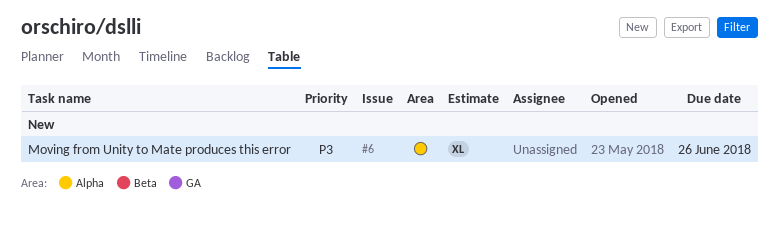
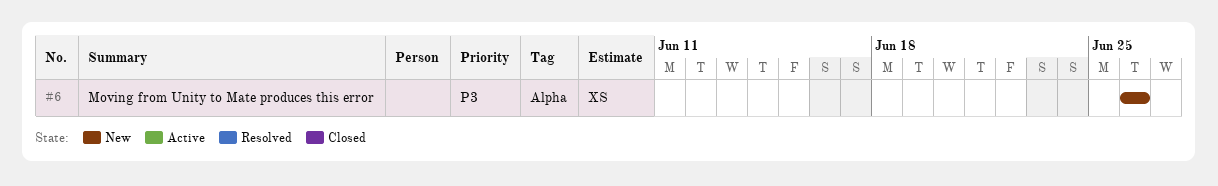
#6, estimate: XL -> XS

